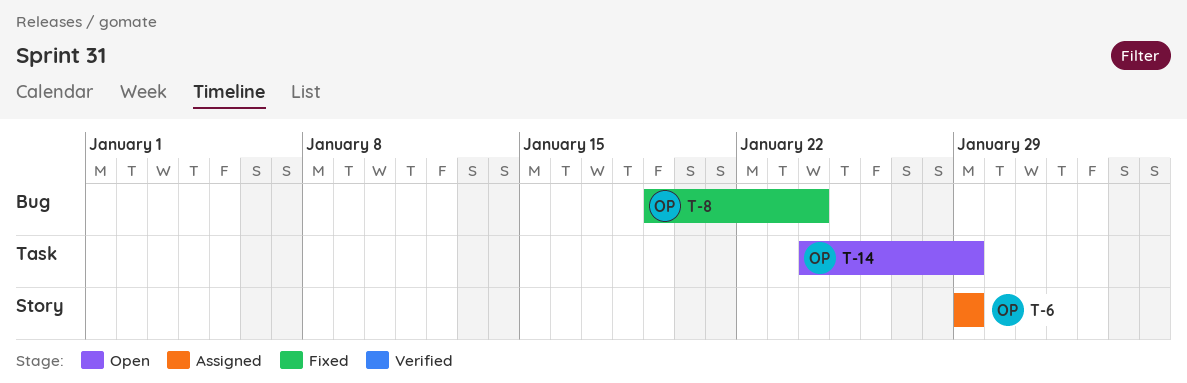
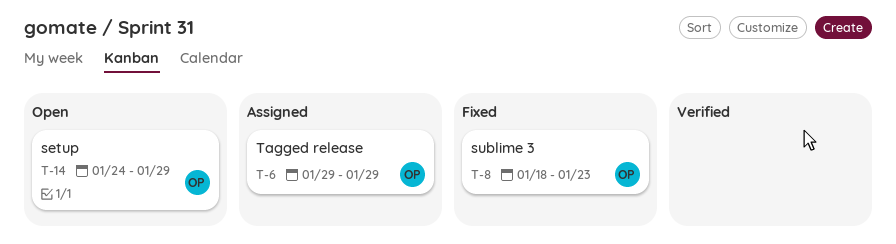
T-8, start: Jan 19 -> Jan 18
T-8, due: Jan 24 -> Jan 23

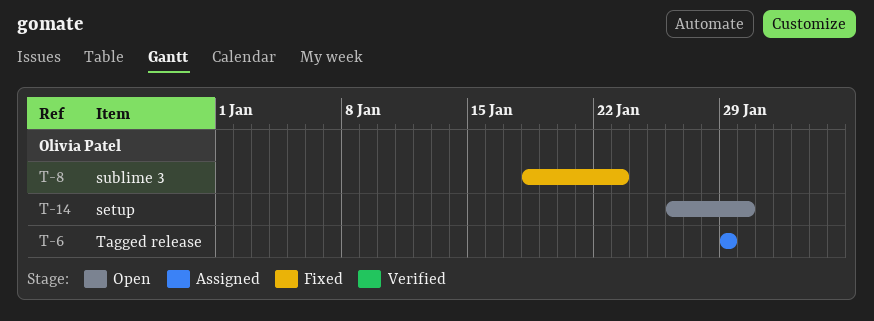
T-14, start: Jan 24 -> Jan 26
T-14, due: Jan 29 -> Jan 30

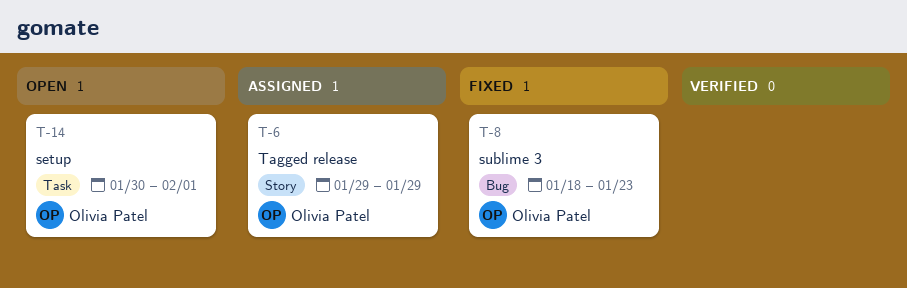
T-14, start: Jan 26 -> Jan 30
T-14, due: Jan 30 -> Feb 1

